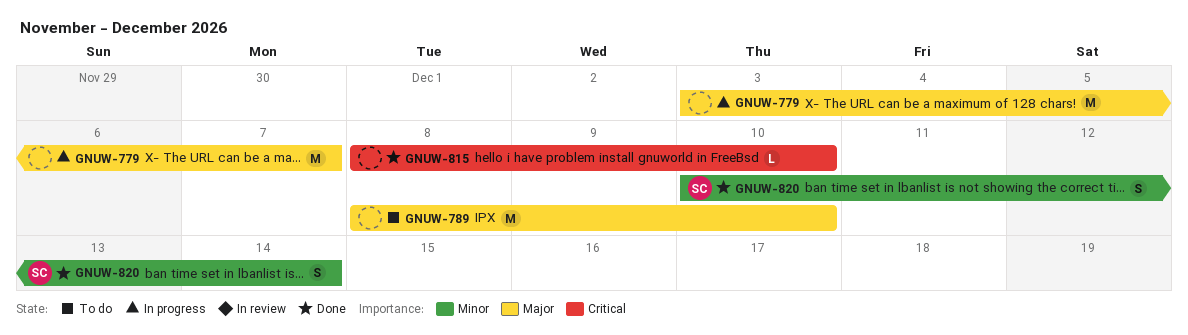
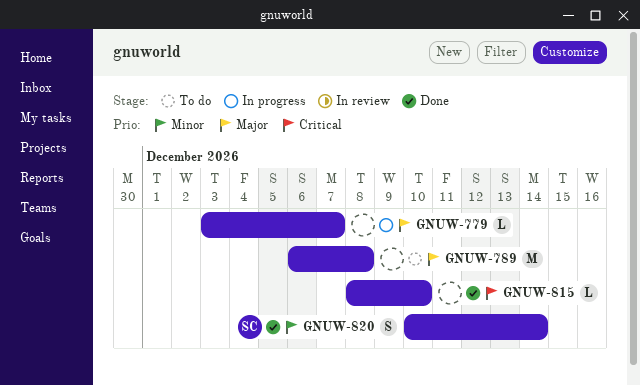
GNUW-779, estimate: M -> L
GNUW-789, start: Dec 8 -> Dec 6
GNUW-789, due: Dec 10 -> Dec 8

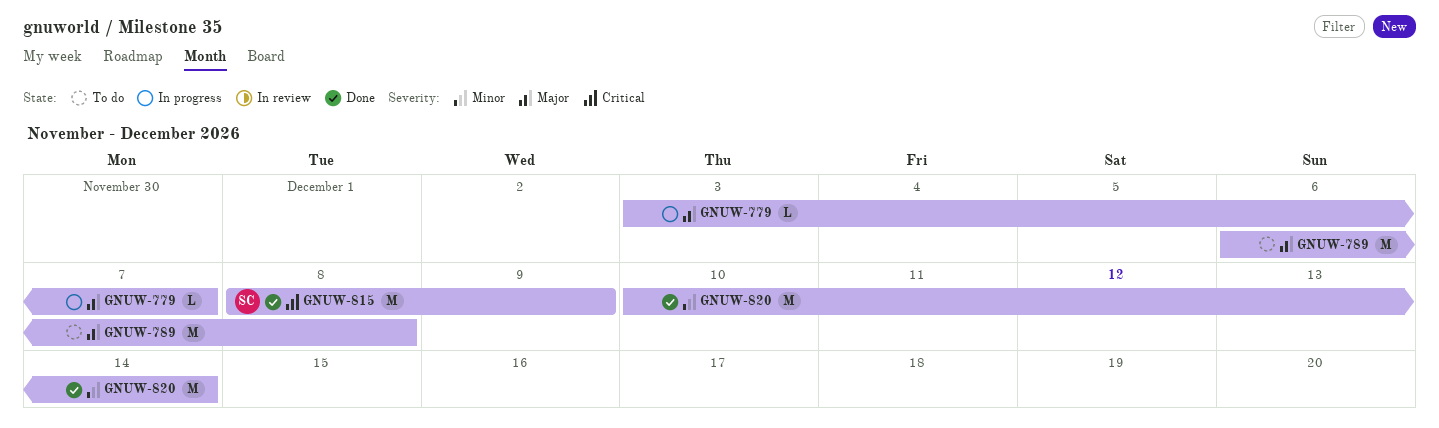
GNUW-815, owner: none -> SC
GNUW-815, estimate: L -> M
GNUW-815, due: Dec 10 -> Dec 9
GNUW-820, owner: SC -> none
GNUW-820, estimate: S -> M

